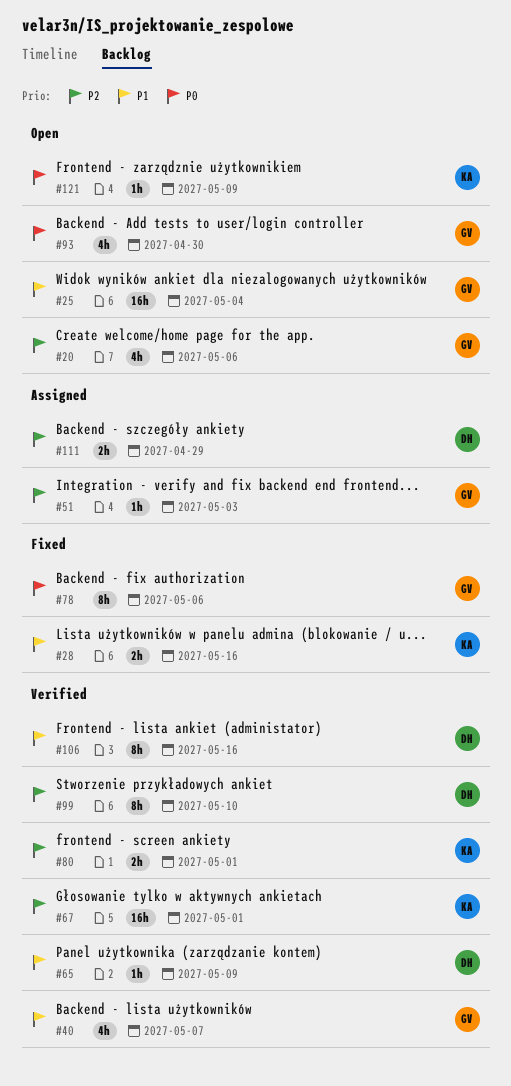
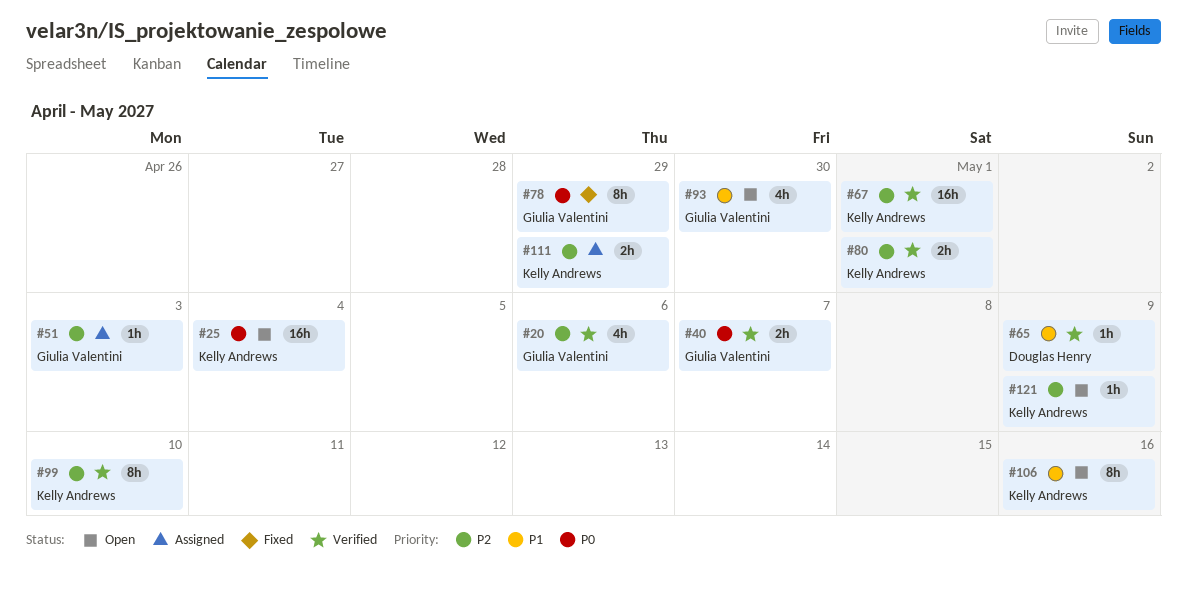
#20, status: Open -> Verified
#25, owner: Giulia Valentini -> Kelly Andrews
#25, priority: P1 -> P0
#28: present -> none
#40, priority: P1 -> P0
#40, estimate: 4h -> 2h
#78, due: May 6 -> Apr 29
#93, priority: P0 -> P1
#99, owner: Douglas Henry -> Kelly Andrews
#106, status: Verified -> Open
#106, owner: Douglas Henry -> Kelly Andrews
#111, owner: Douglas Henry -> Kelly Andrews
#121, priority: P0 -> P2

